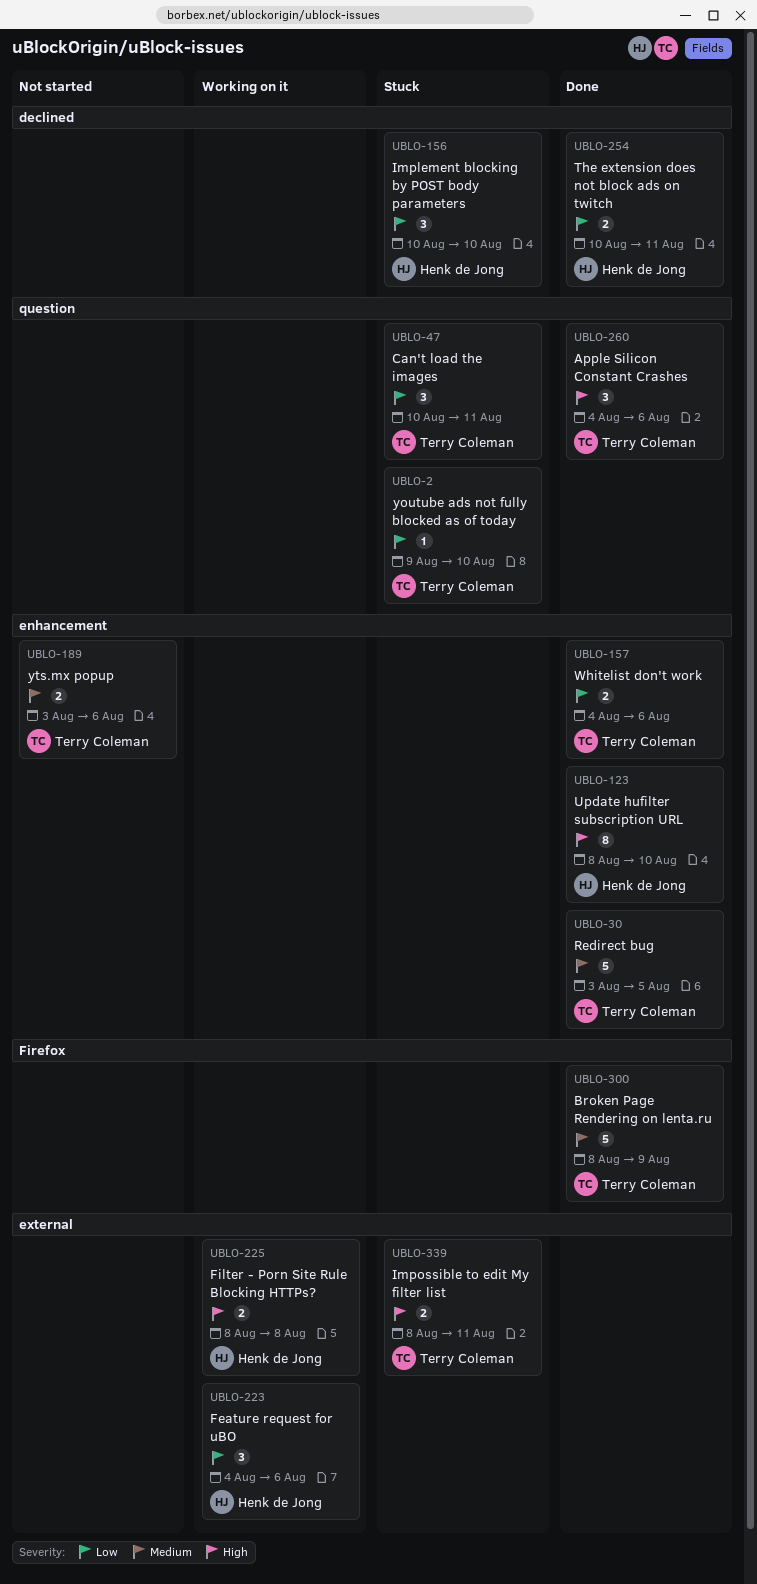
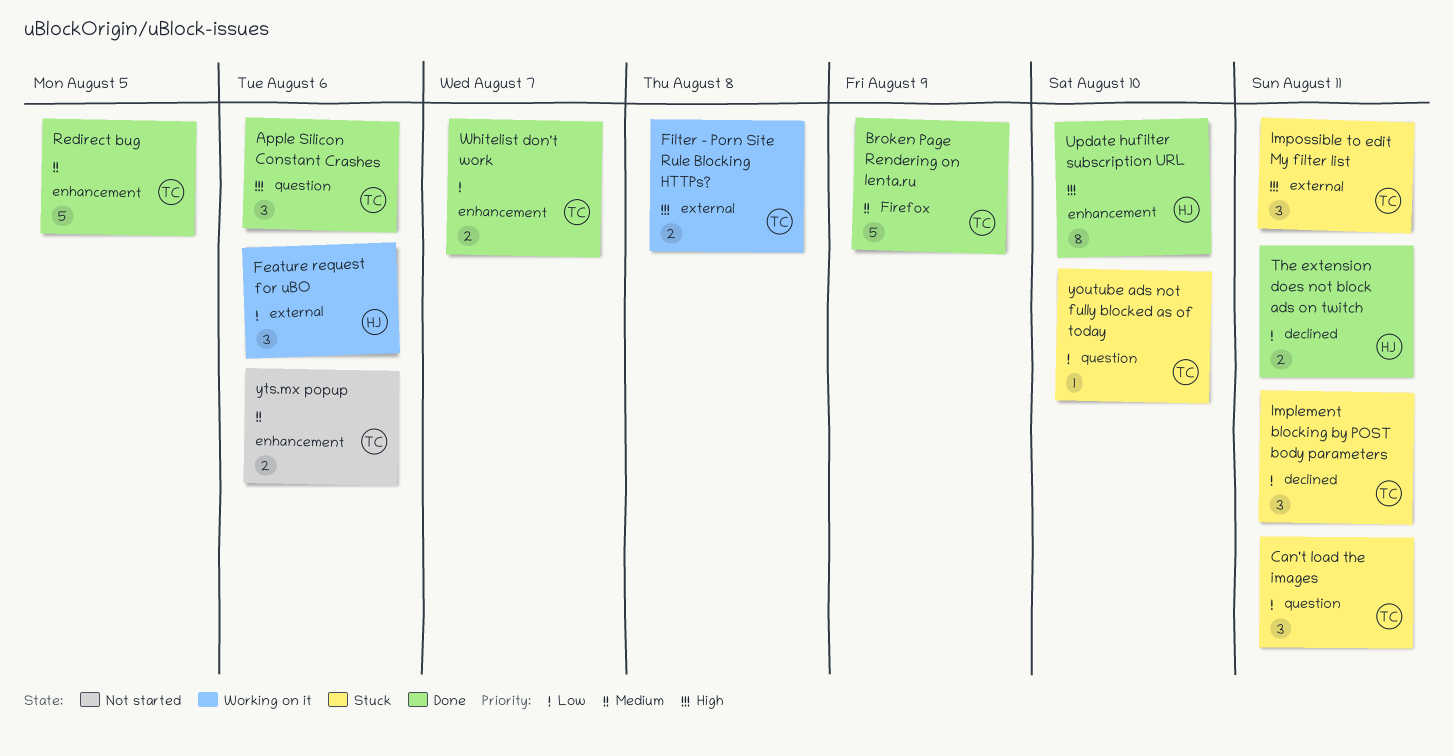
Filter - Porn Site Rule Blocking HTTPs?, owner: Henk de Jong -> Terry Coleman
Implement blocking by POST body parameters, owner: Henk de Jong -> Terry Coleman
Implement blocking by POST body parameters, due: Aug 10 -> Aug 11
Impossible to edit My filter list, estimate: 2 -> 3
Whitelist don't work, due: Aug 6 -> Aug 7

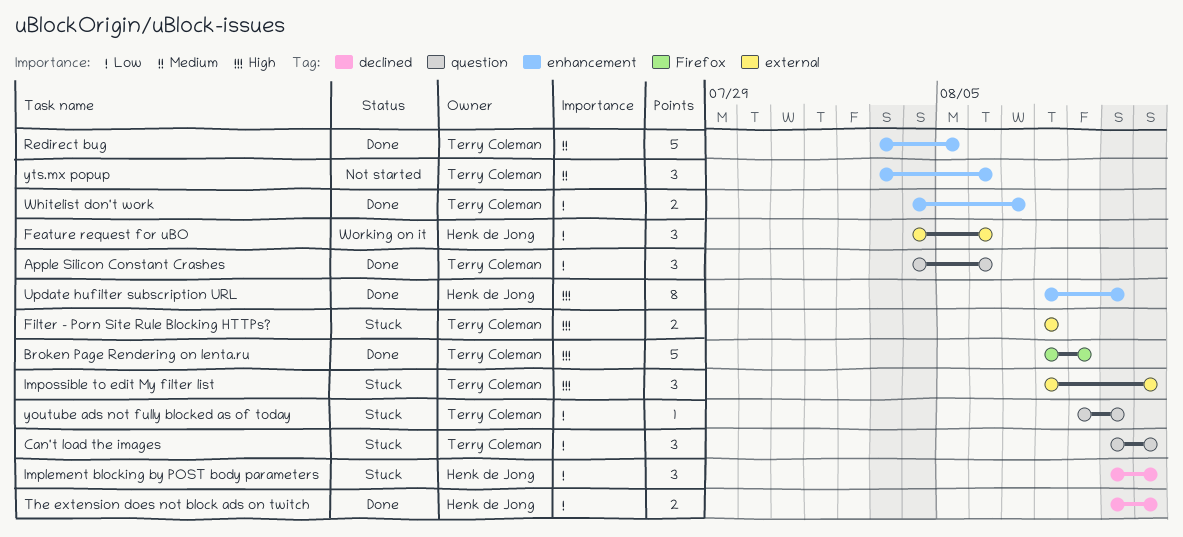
Apple Silicon Constant Crashes, priority: High -> Low
Broken Page Rendering on lenta.ru, priority: Medium -> High
Filter - Porn Site Rule Blocking HTTPs?, status: Working on it -> Stuck
Implement blocking by POST body parameters, owner: Terry Coleman -> Henk de Jong
yts.mx popup, estimate: 2 -> 3

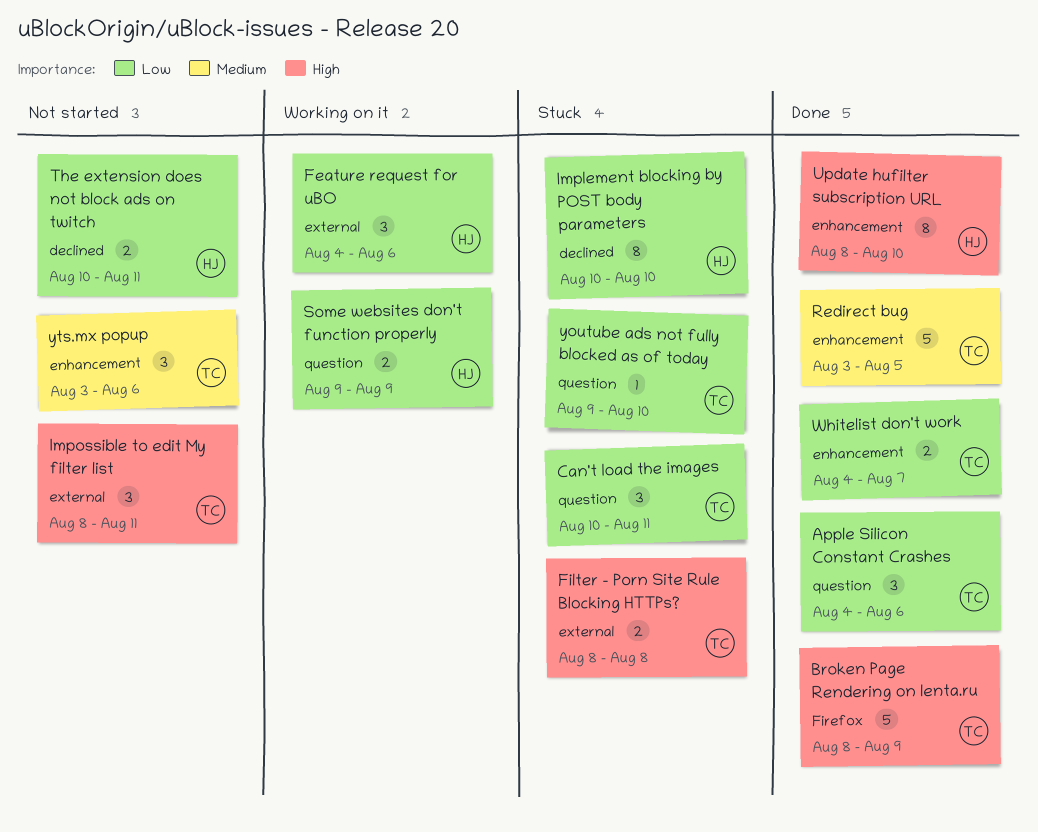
Implement blocking by POST body parameters, estimate: 3 -> 8
Implement blocking by POST body parameters, due: Aug 11 -> Aug 10
Impossible to edit My filter list, status: Stuck -> Not started
Some websites don't function properly: none -> present
The extension does not block ads on twitch, status: Done -> Not started

